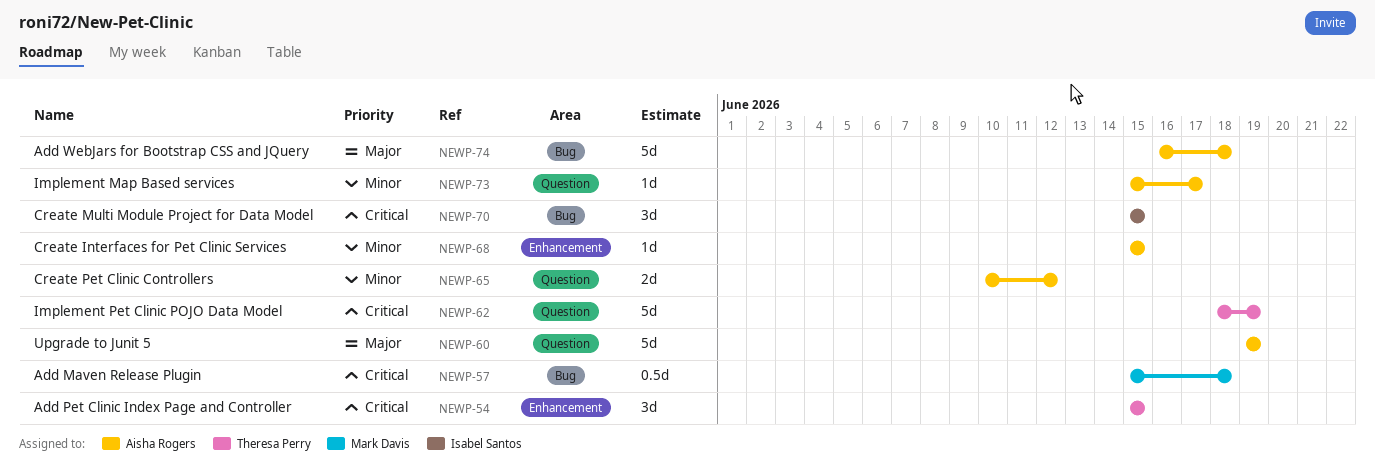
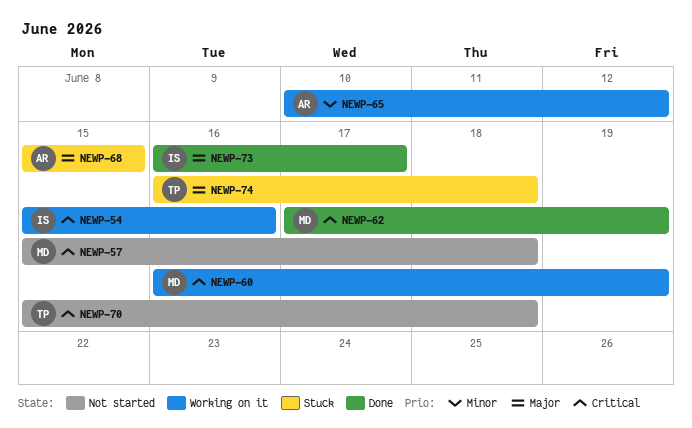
NEWP-54, owner: Theresa Perry -> Isabel Santos
NEWP-54, due: Jun 15 -> Jun 16
NEWP-60, owner: Aisha Rogers -> Mark Davis
NEWP-60, priority: Major -> Critical
NEWP-60, start: Jun 19 -> Jun 16
NEWP-62, owner: Theresa Perry -> Mark Davis
NEWP-62, start: Jun 18 -> Jun 17
NEWP-68, priority: Minor -> Major
NEWP-70, owner: Isabel Santos -> Theresa Perry
NEWP-70, due: Jun 15 -> Jun 18
NEWP-73, owner: Aisha Rogers -> Isabel Santos
NEWP-73, priority: Minor -> Major
NEWP-73, start: Jun 15 -> Jun 16
NEWP-74, owner: Aisha Rogers -> Theresa Perry

